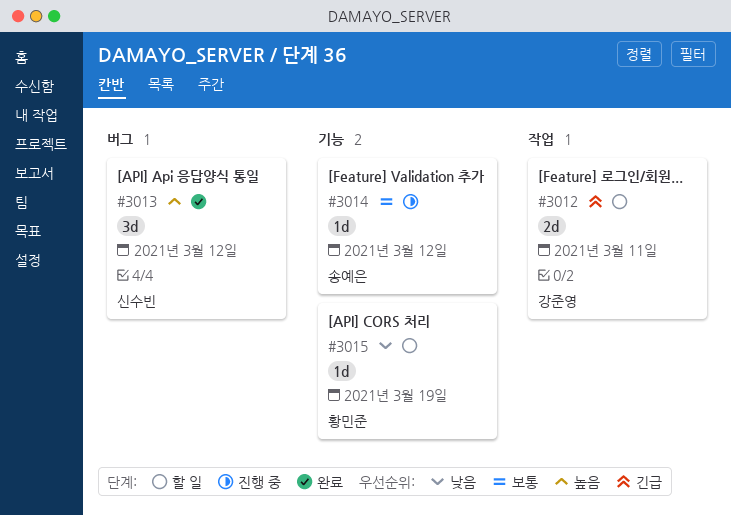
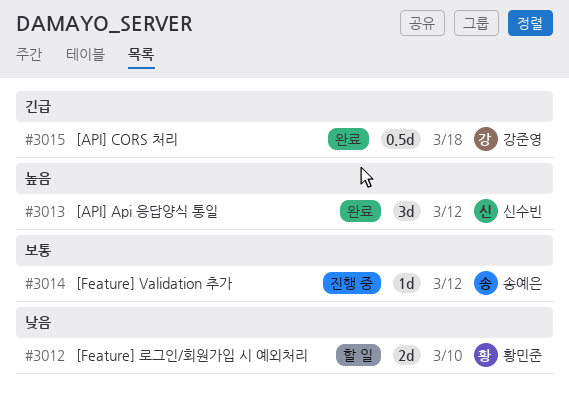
#3012, owner: 강준영 -> 황민준
#3012, priority: 긴급 -> 낮음
#3012, due: Mar 11 -> Mar 10
#3015, status: 할 일 -> 완료
#3015, owner: 황민준 -> 강준영
#3015, priority: 낮음 -> 긴급
#3015, estimate: 1d -> 0.5d
#3015, due: Mar 19 -> Mar 18

